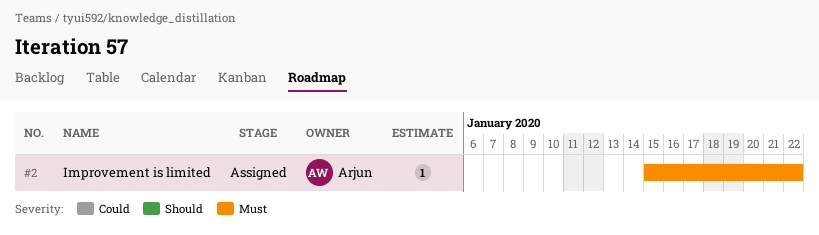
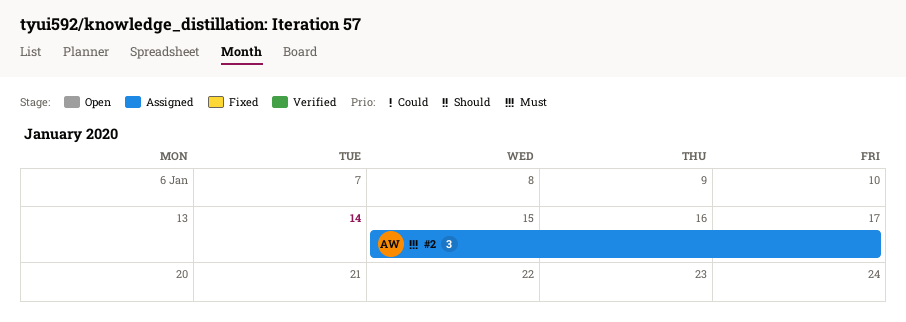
#2, estimate: 1 -> 3
#2, due: Jan 22 -> Jan 17

